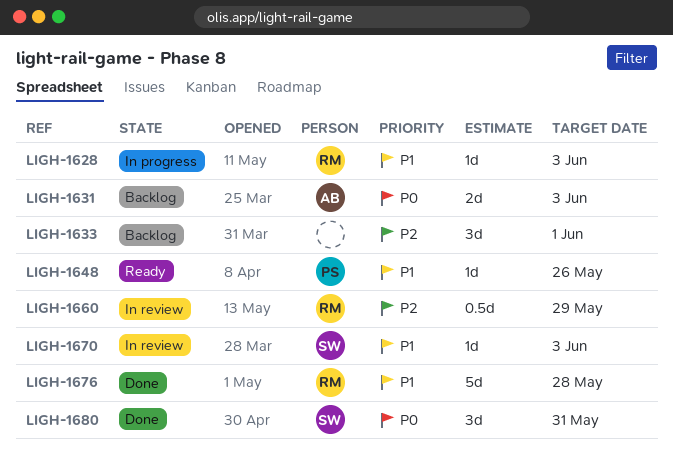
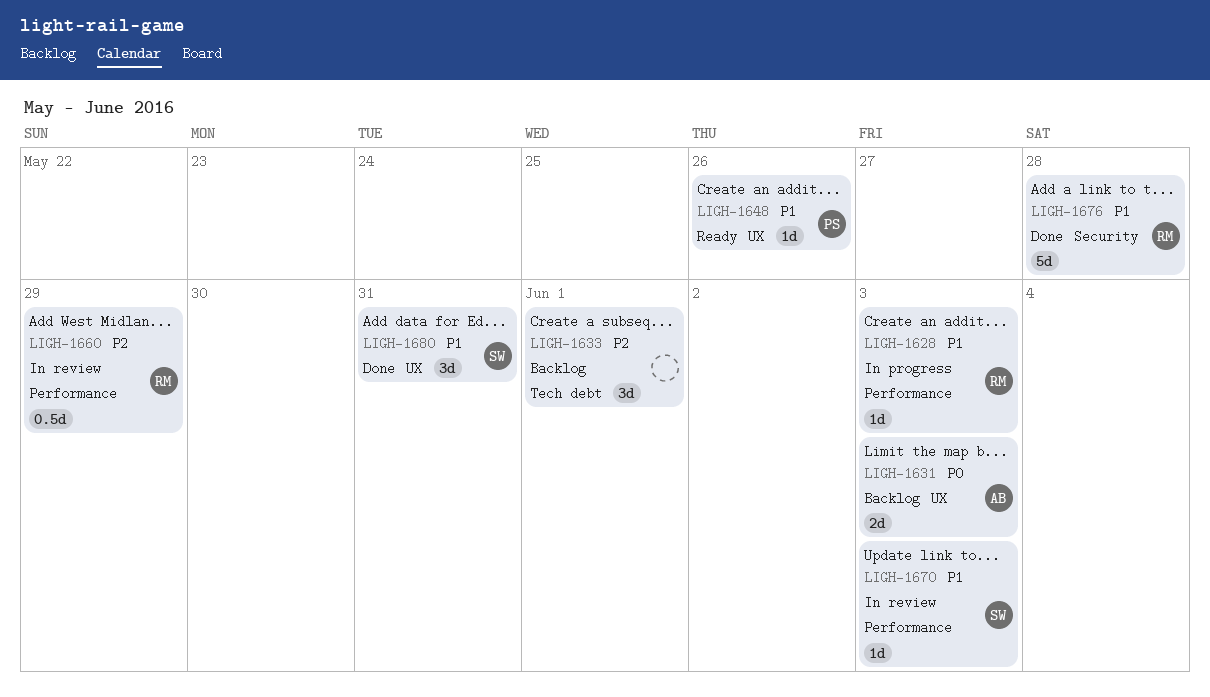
LIGH-1680, priority: P0 -> P1

